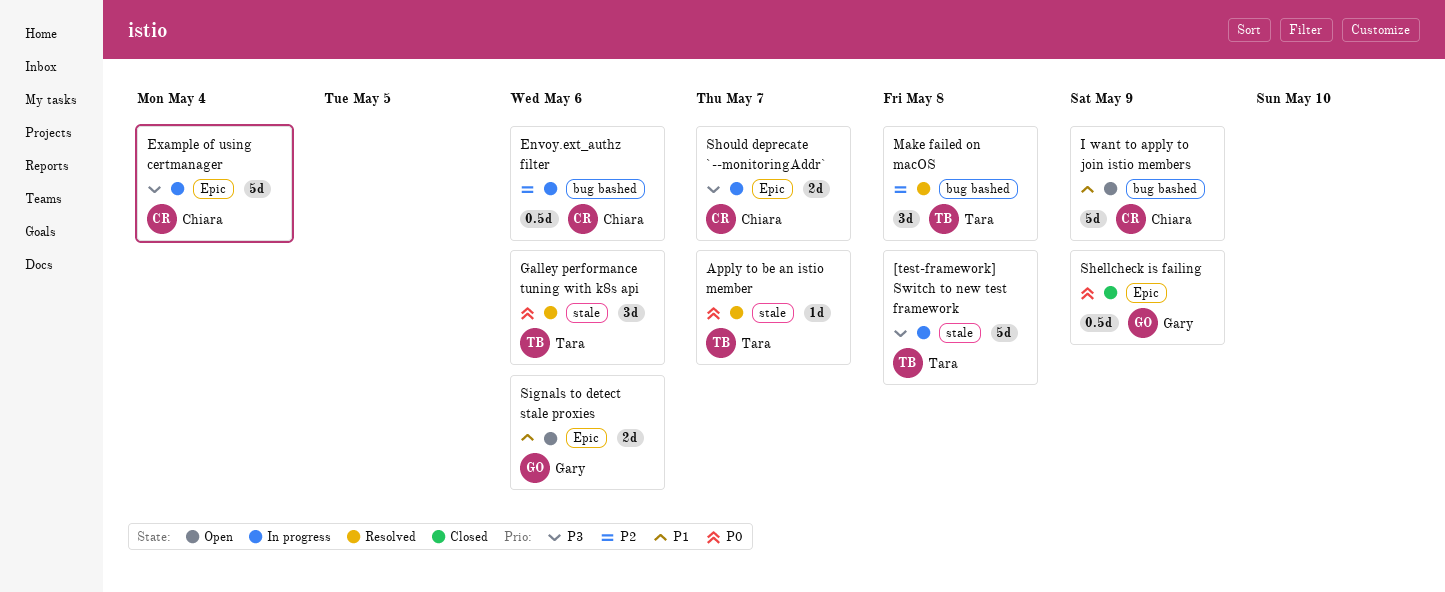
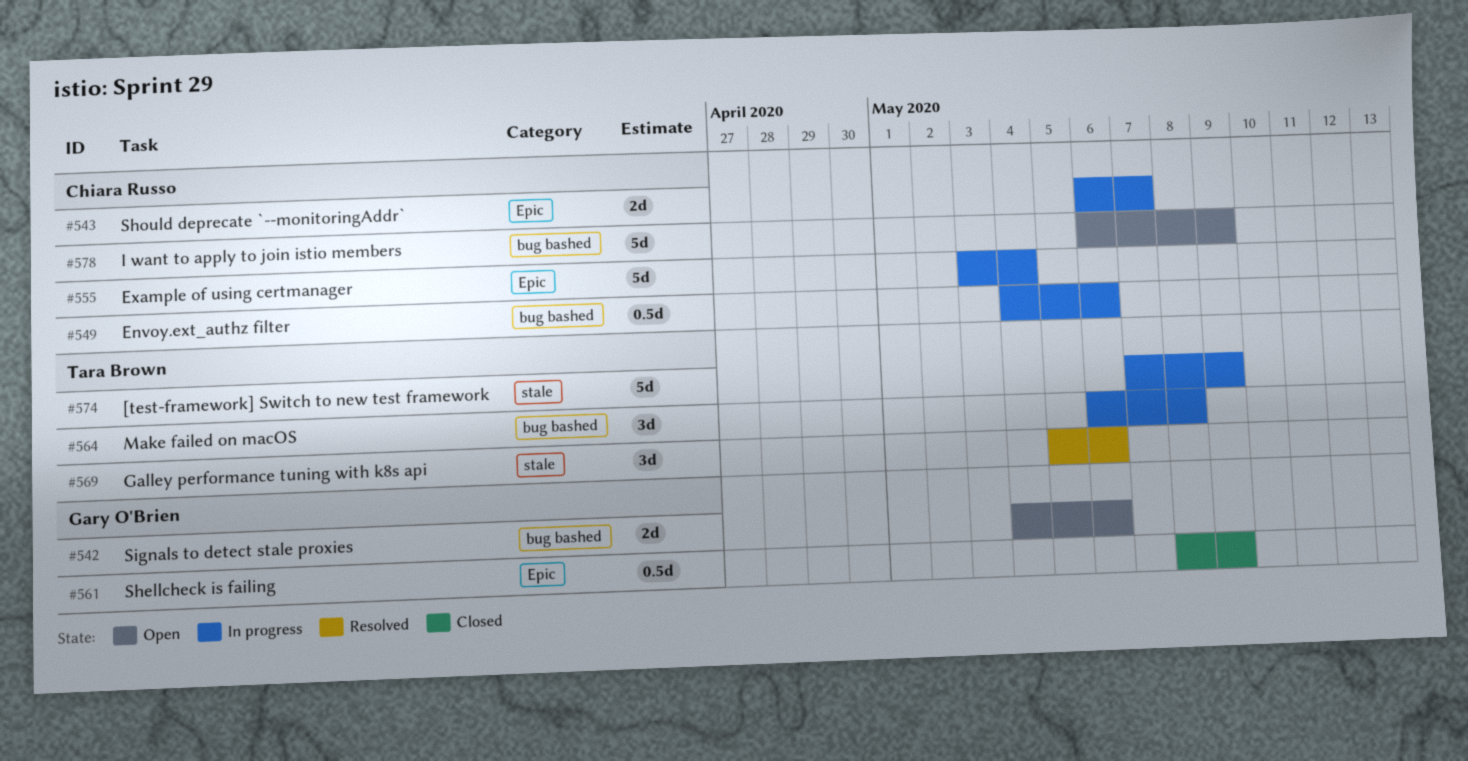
[test-framework] Switch to new test framework, due: May 8 -> May 9
Apply to be an istio member: present -> none
Make failed on macOS, status: Resolved -> In progress
Signals to detect stale proxies, label: Epic -> bug bashed

